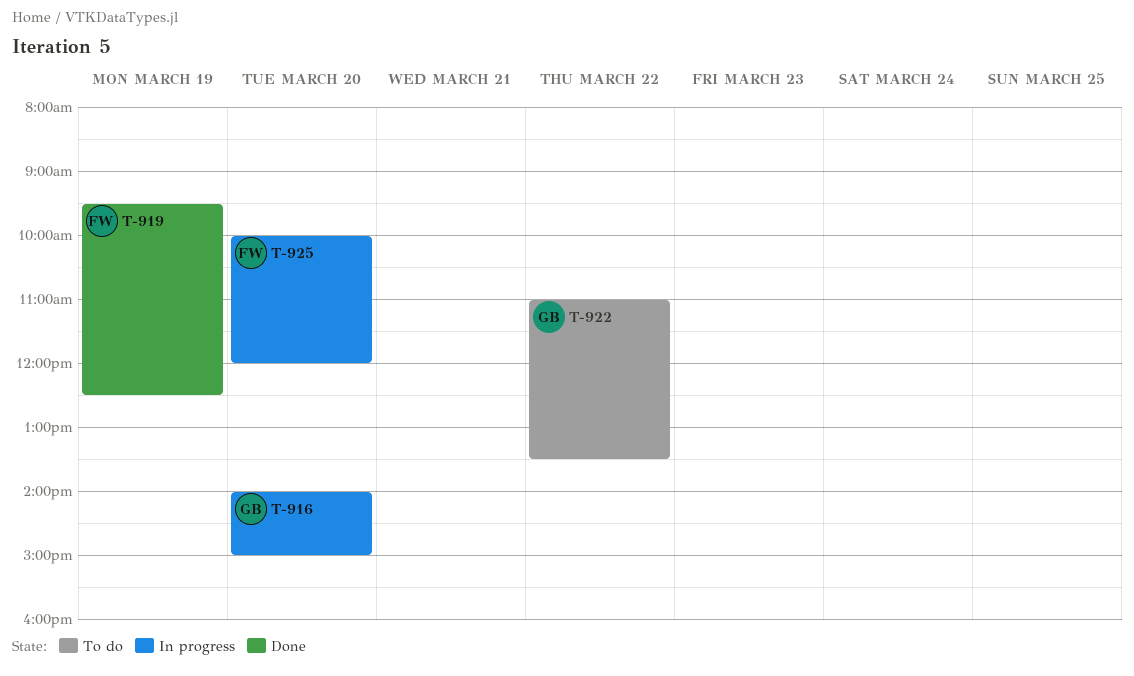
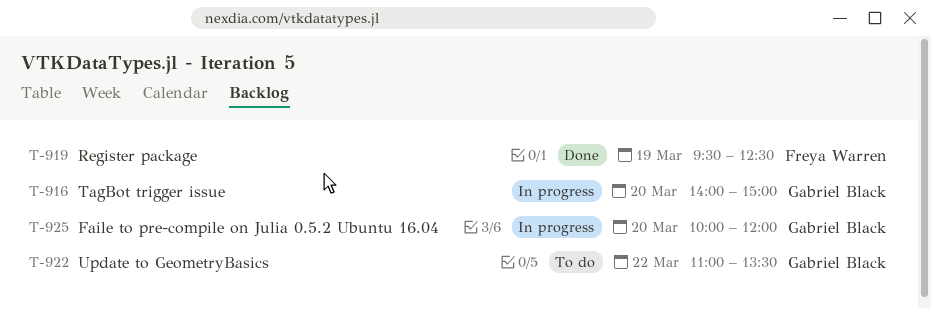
T-925, owner: Freya Warren -> Gabriel Black

